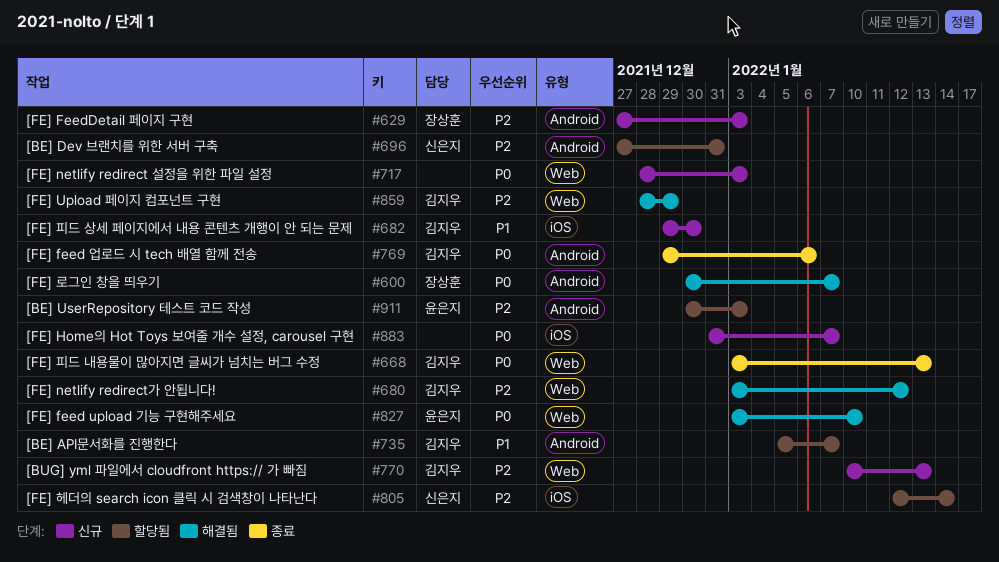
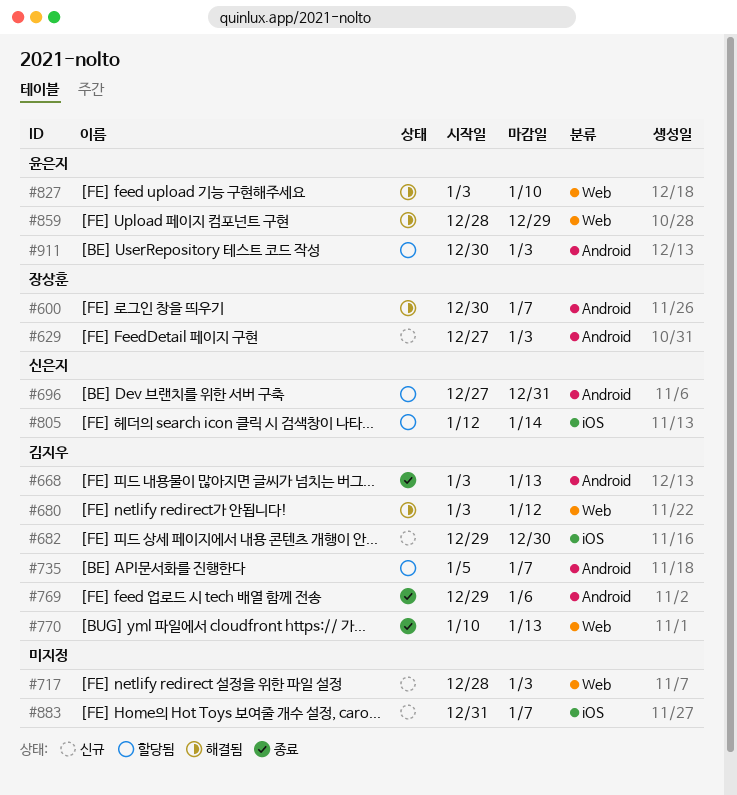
#668, label: Web -> Android
#770, status: 신규 -> 종료
#859, owner: 김지우 -> 윤은지

